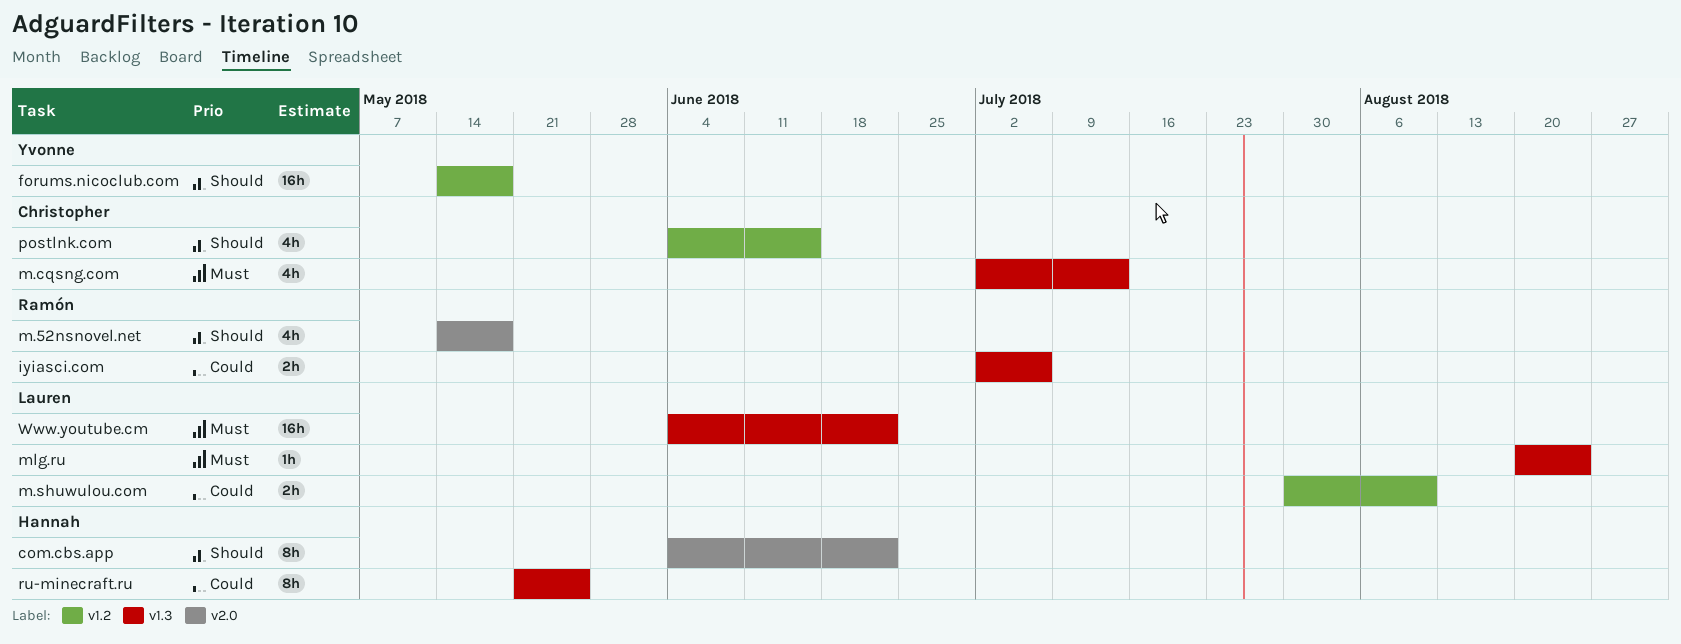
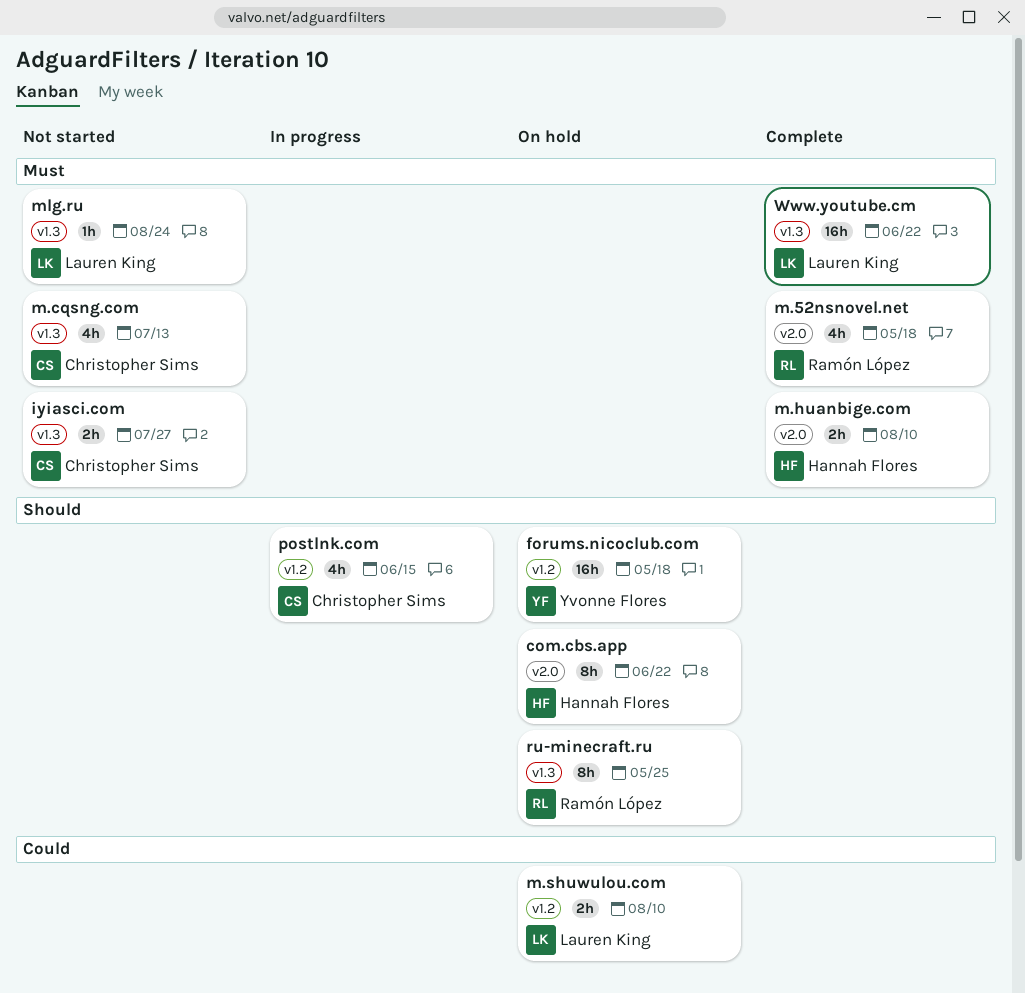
iyiasci.com, owner: Ramón López -> Christopher Sims
iyiasci.com, priority: Could -> Must
iyiasci.com, due: Jul 6 -> Jul 27
m.52nsnovel.net, priority: Should -> Must
m.huanbige.com: none -> present
ru-minecraft.ru, owner: Hannah Flores -> Ramón López
ru-minecraft.ru, priority: Could -> Should

